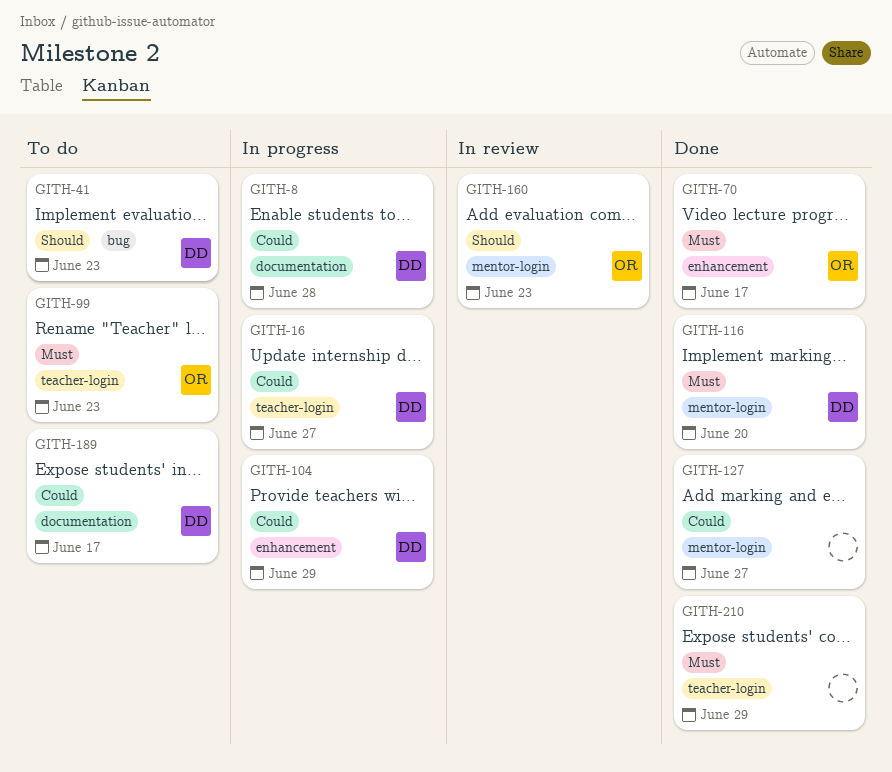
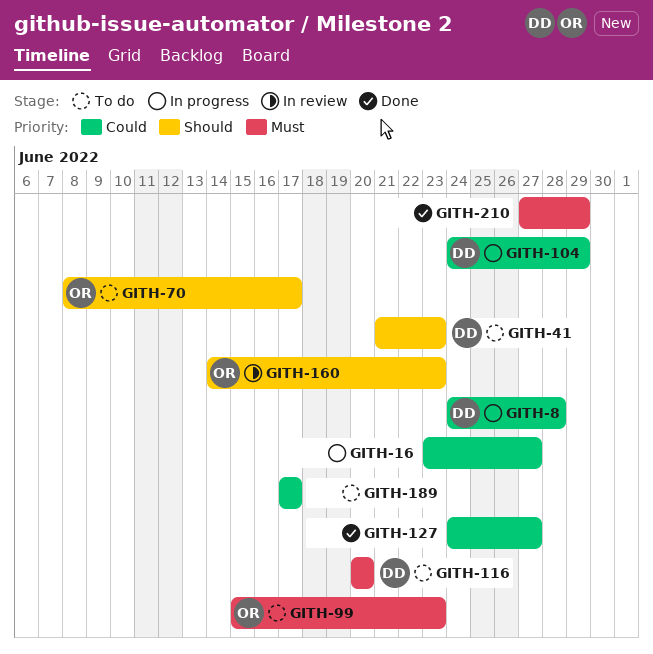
GITH-16, owner: DD -> none
GITH-70, status: Done -> To do
GITH-70, priority: Must -> Should
GITH-116, status: Done -> To do
GITH-189, owner: DD -> none

